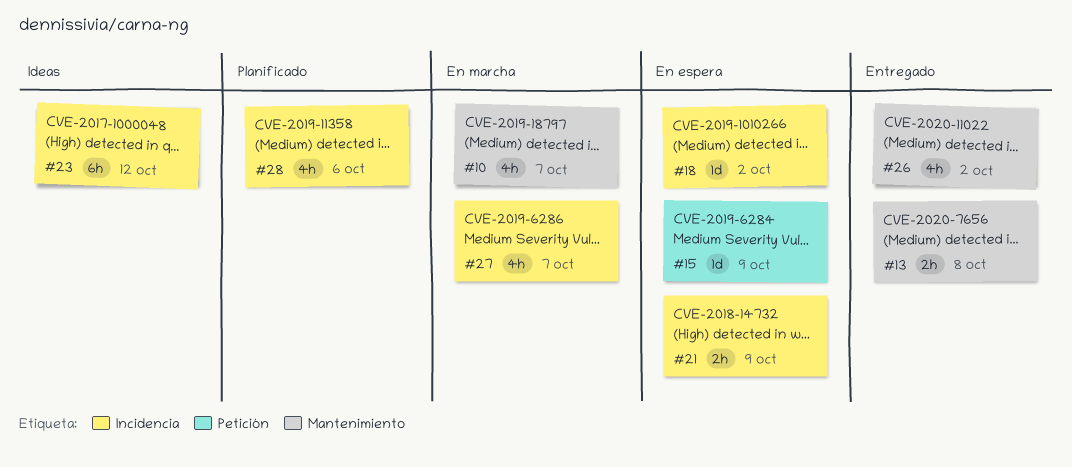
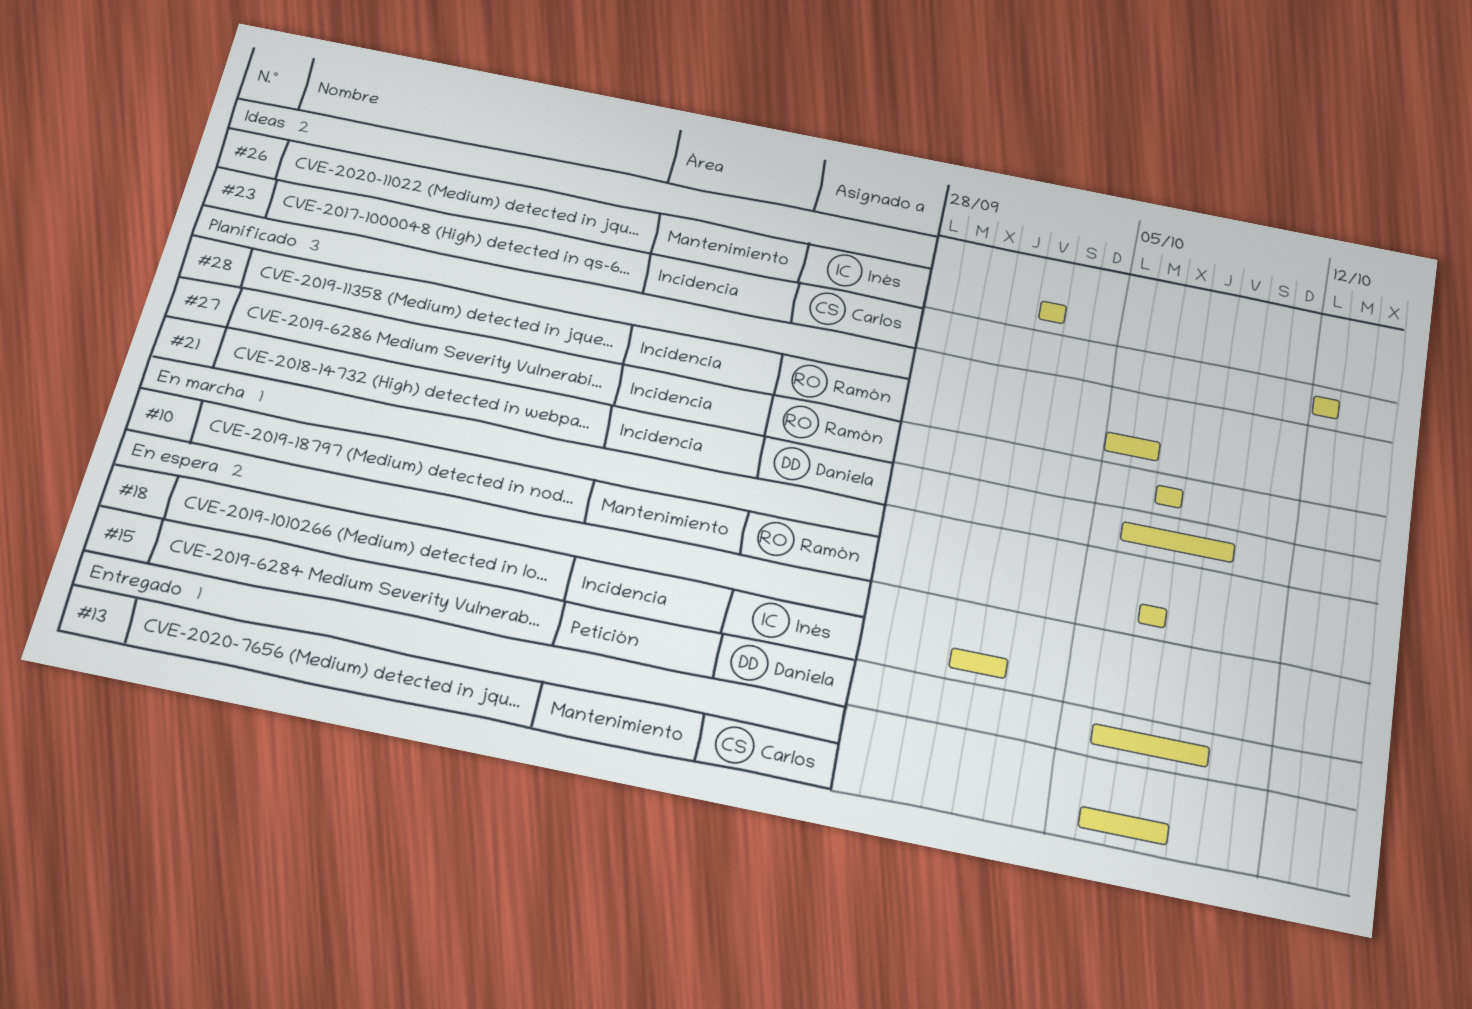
#21, status: En espera -> Planificado
#26, status: Entregado -> Ideas
#27, status: En marcha -> Planificado

